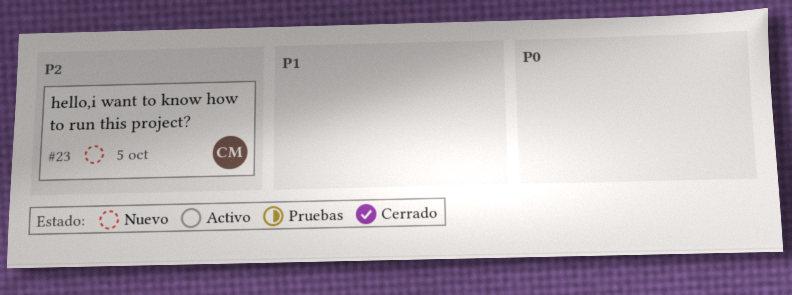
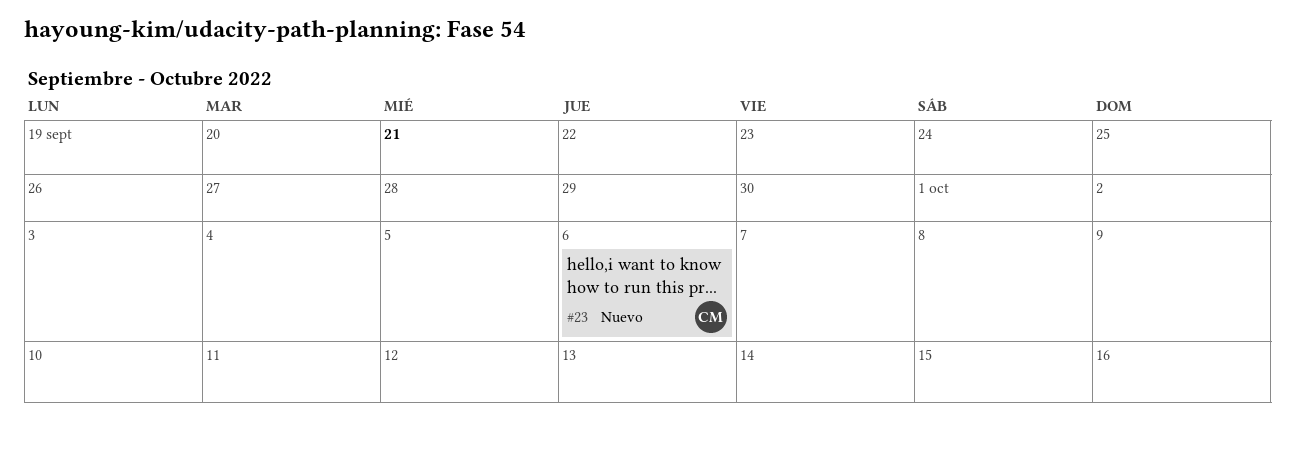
#23, due: Oct 5 -> Oct 6

